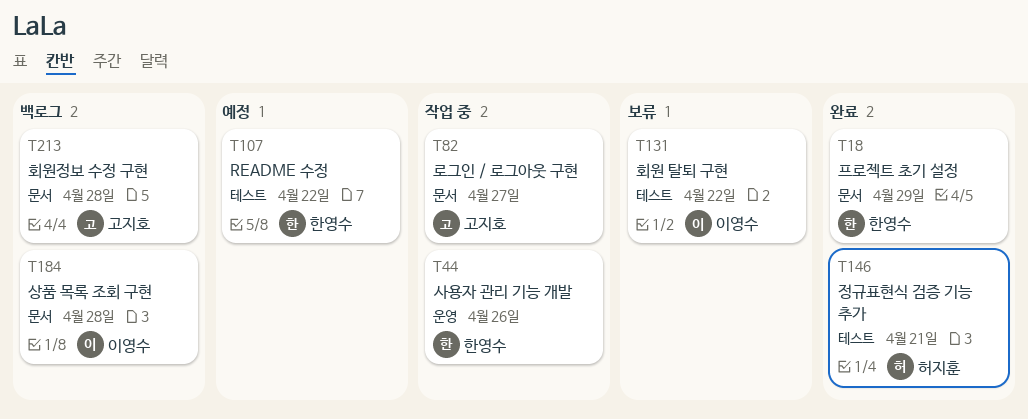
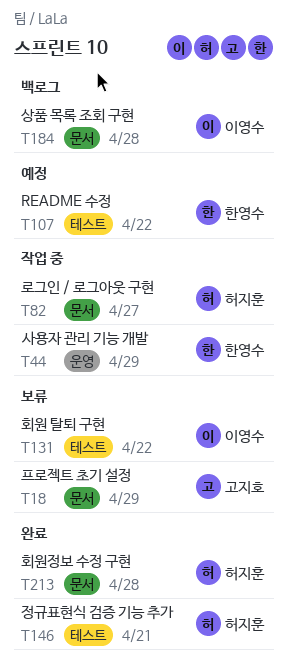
T18, status: 완료 -> 보류
T18, owner: 한영수 -> 고지호
T44, due: Apr 26 -> Apr 29
T82, owner: 고지호 -> 허지훈
T213, status: 백로그 -> 완료
T213, owner: 고지호 -> 허지훈

